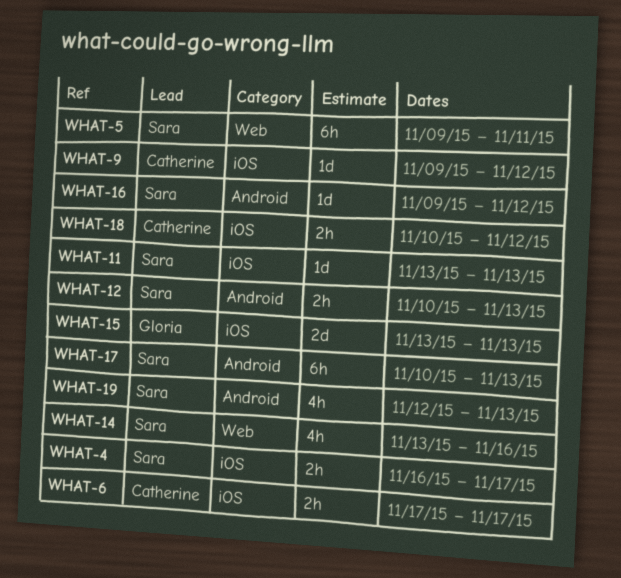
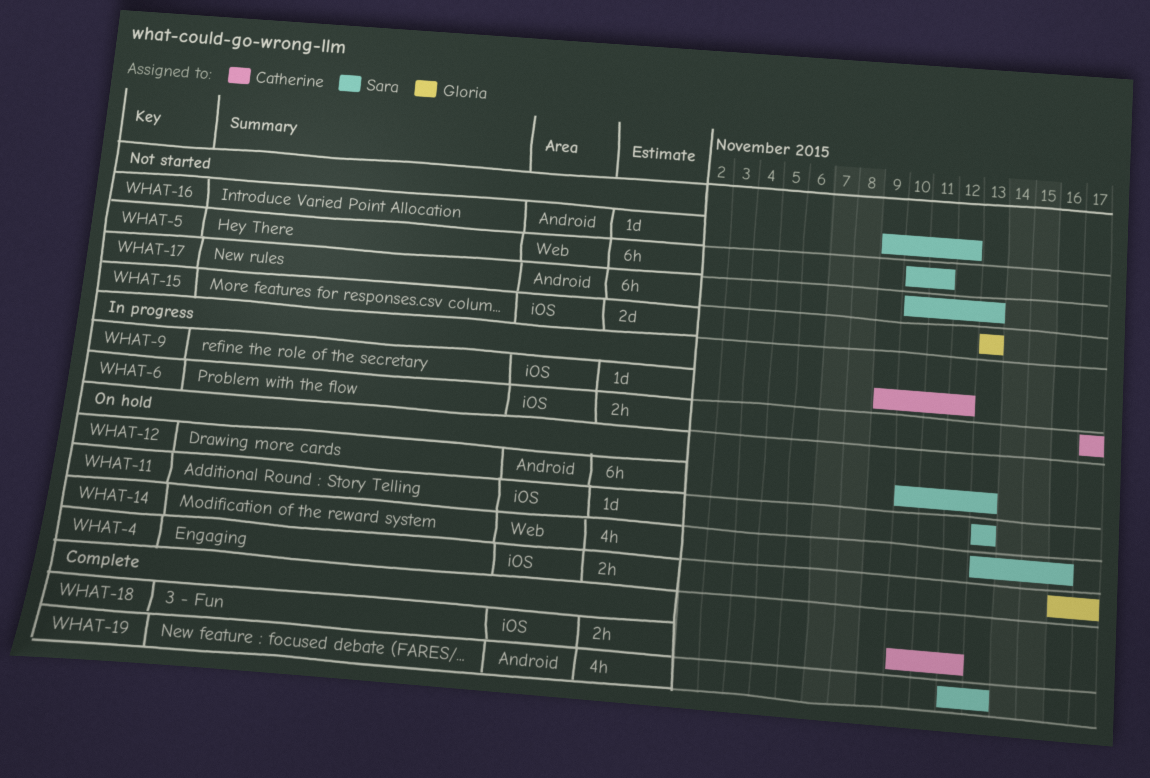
WHAT-4, owner: Sara -> Gloria
WHAT-5, start: Nov 9 -> Nov 10
WHAT-12, estimate: 2h -> 6h

